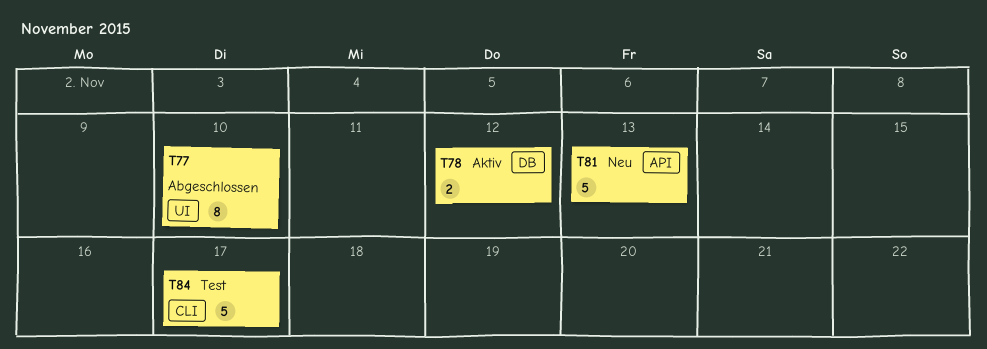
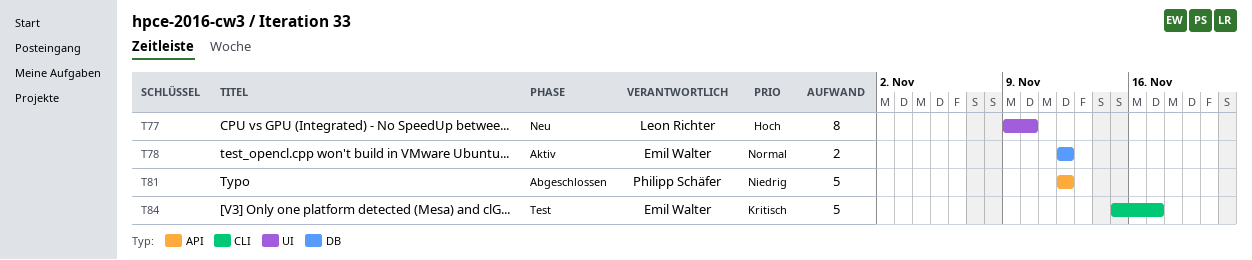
T77, status: Abgeschlossen -> Neu
T81, status: Neu -> Abgeschlossen
T81, due: Nov 13 -> Nov 12

